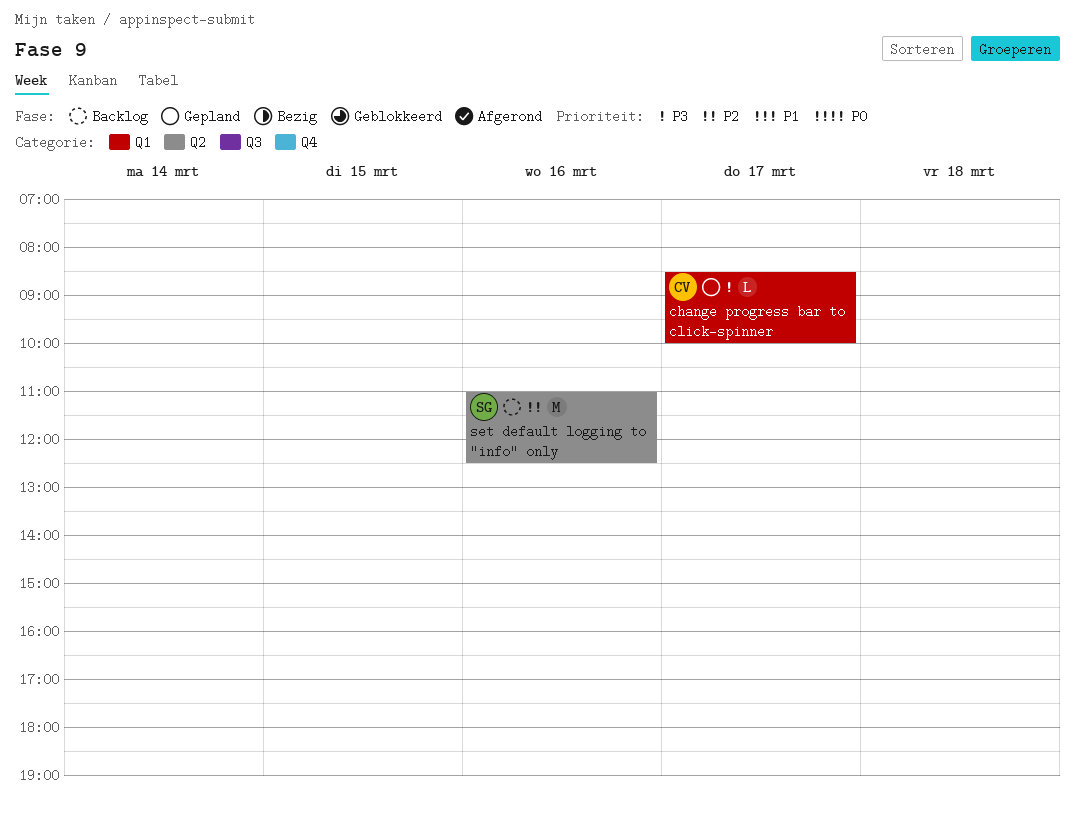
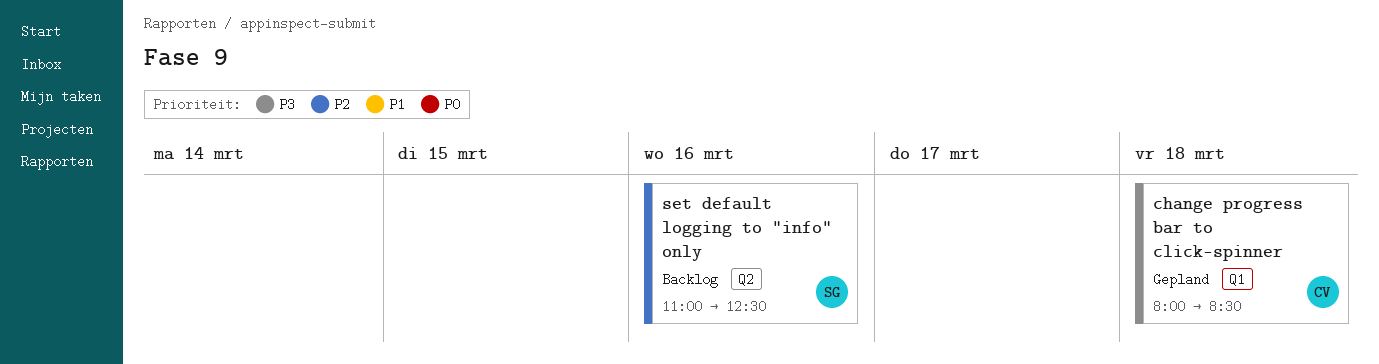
change progress bar to click-spinner, day: Mar 17 -> Mar 18
change progress bar to click-spinner, begins: 08:30 -> 08:00
change progress bar to click-spinner, ends: 10:00 -> 08:30

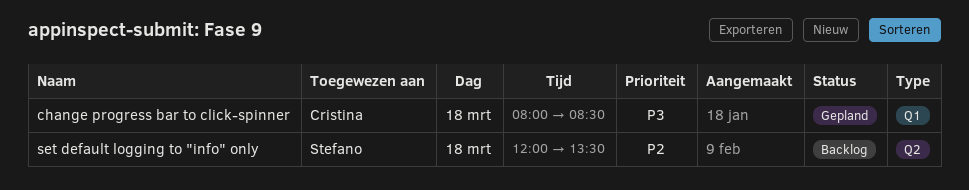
set default logging to "info" only, day: Mar 16 -> Mar 18
set default logging to "info" only, begins: 11:00 -> 12:00
set default logging to "info" only, ends: 12:30 -> 13:30

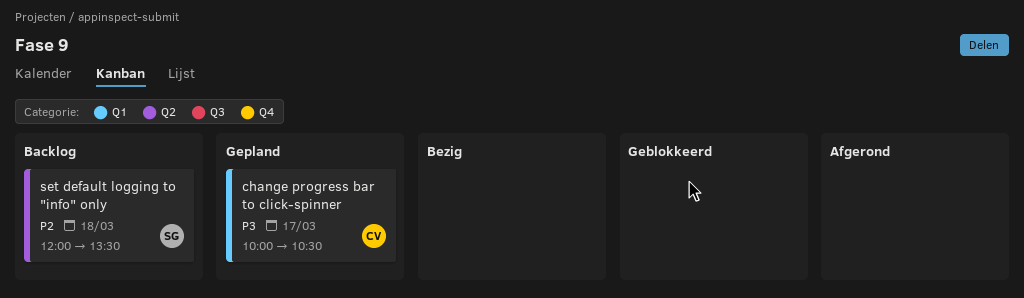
change progress bar to click-spinner, day: Mar 18 -> Mar 17
change progress bar to click-spinner, begins: 08:00 -> 10:00
change progress bar to click-spinner, ends: 08:30 -> 10:30

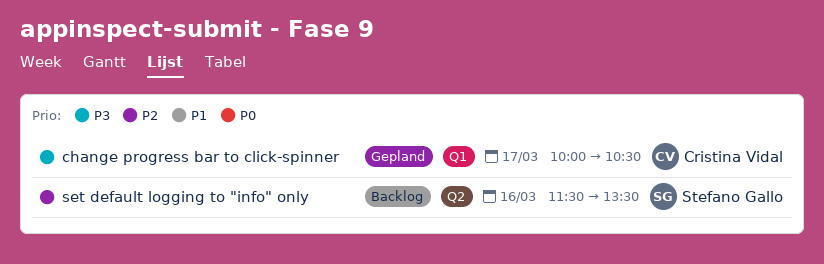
set default logging to "info" only, day: Mar 18 -> Mar 16
set default logging to "info" only, begins: 12:00 -> 11:30

